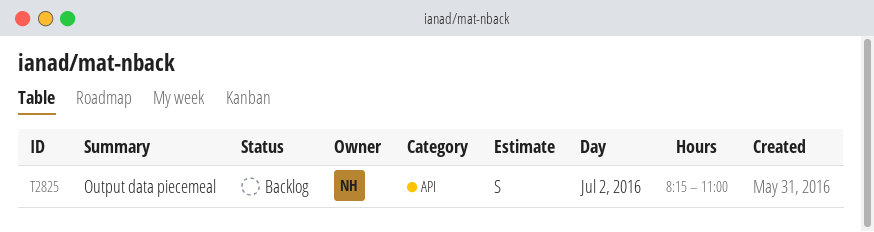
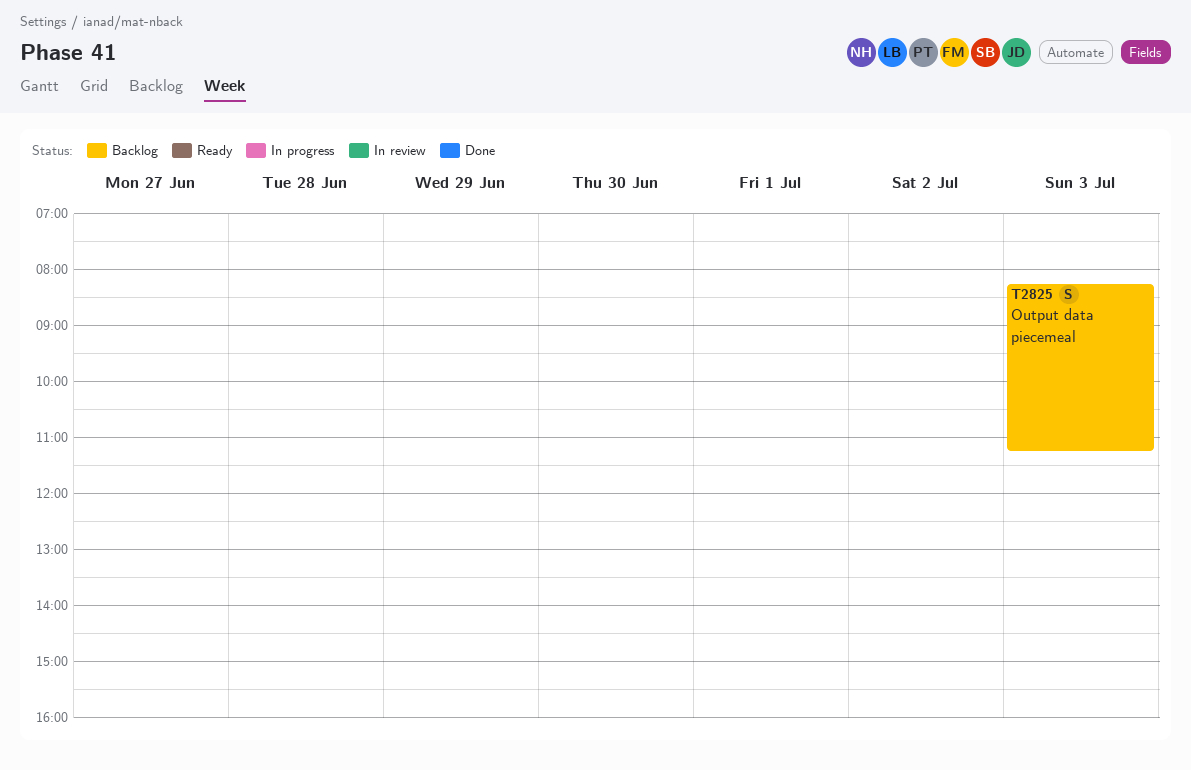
T2825, day: Jul 2 -> Jul 3
T2825, ends: 11:00 -> 11:15

